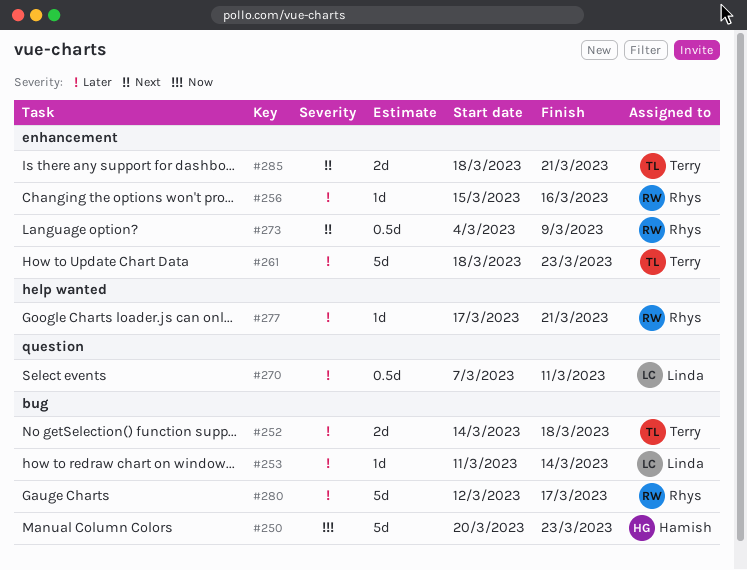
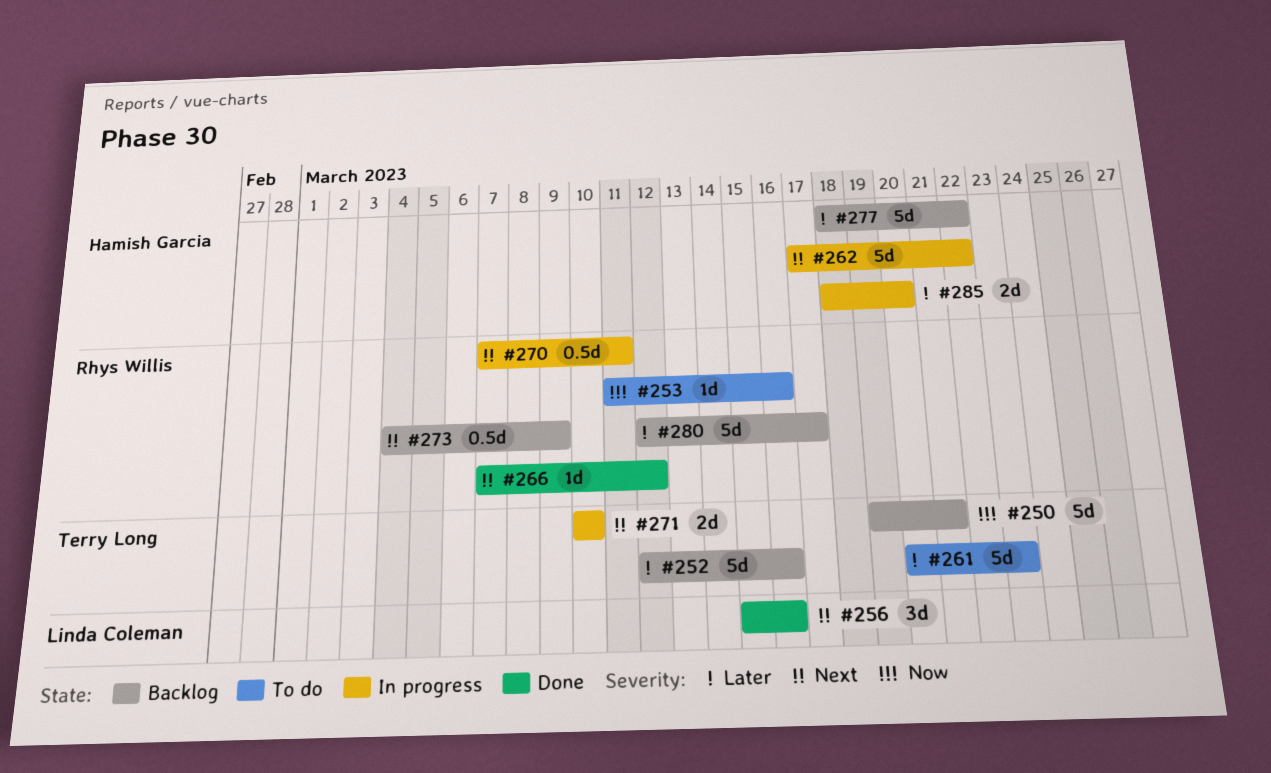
#250, owner: Hamish Garcia -> Terry Long
#250, start: Mar 20 -> Mar 19
#250, due: Mar 23 -> Mar 21
#252, estimate: 2d -> 5d
#252, start: Mar 14 -> Mar 12
#252, due: Mar 18 -> Mar 16
#253, owner: Linda Coleman -> Rhys Willis
#253, priority: Later -> Now
#253, due: Mar 14 -> Mar 16
#256, owner: Rhys Willis -> Linda Coleman
#256, priority: Later -> Next
#256, estimate: 1d -> 3d
#261, start: Mar 18 -> Mar 20
#262: none -> present
#266: none -> present
#270, owner: Linda Coleman -> Rhys Willis
#270, priority: Later -> Next
#271: none -> present
#277, owner: Rhys Willis -> Hamish Garcia
#277, estimate: 1d -> 5d
#277, start: Mar 17 -> Mar 18
#277, due: Mar 21 -> Mar 22
#285, owner: Terry Long -> Hamish Garcia
#285, priority: Next -> Later
#285, due: Mar 21 -> Mar 20

